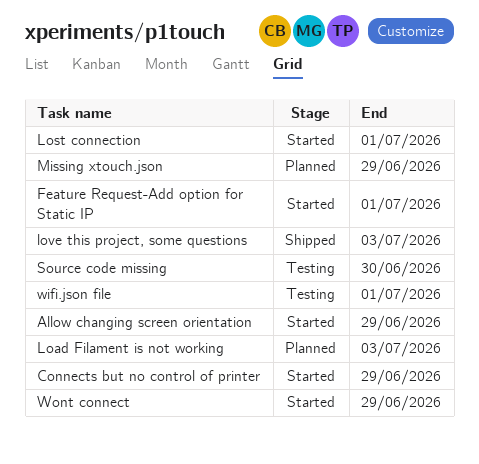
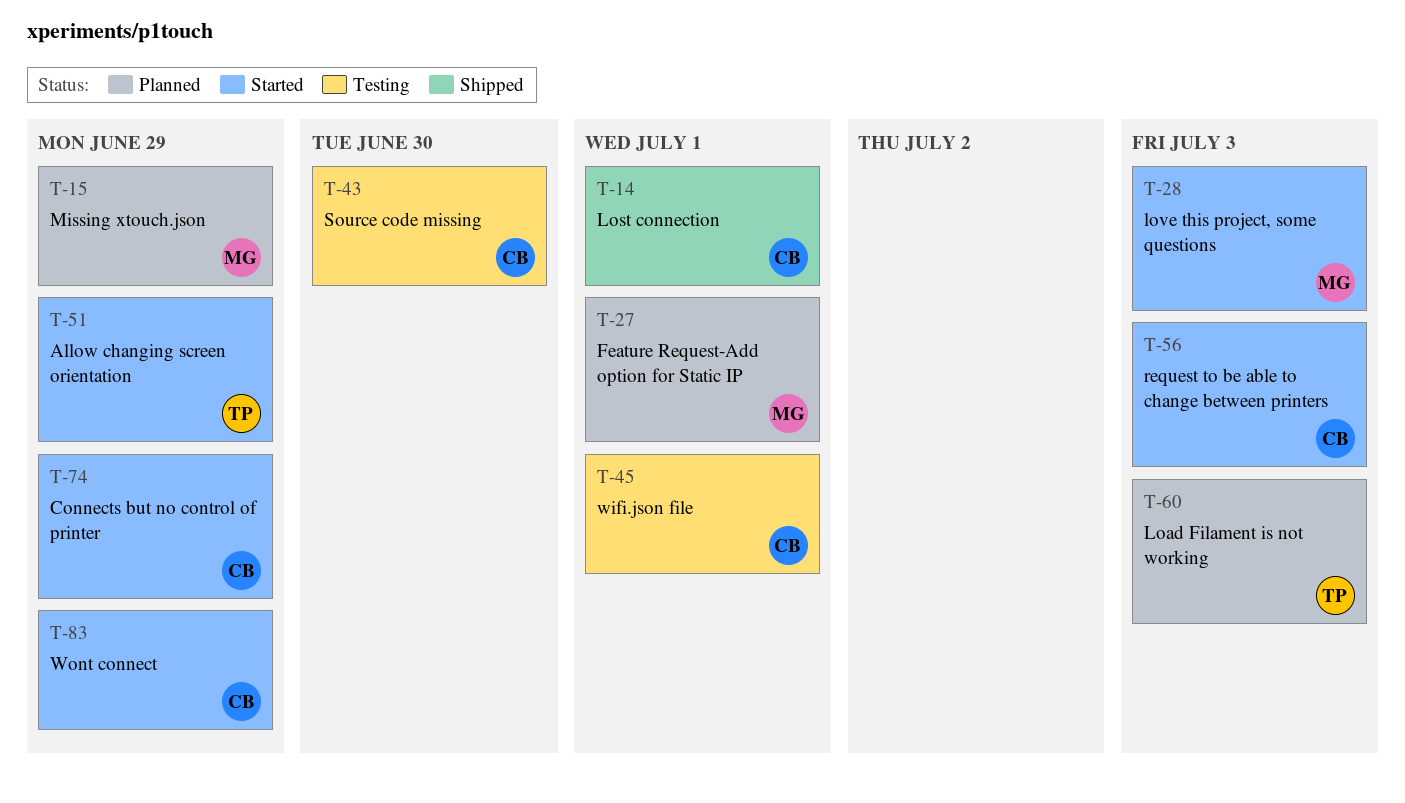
Feature Request-Add option for Static IP, status: Started -> Planned
Lost connection, status: Started -> Shipped
love this project, some questions, status: Shipped -> Started
request to be able to change between printers: none -> present

